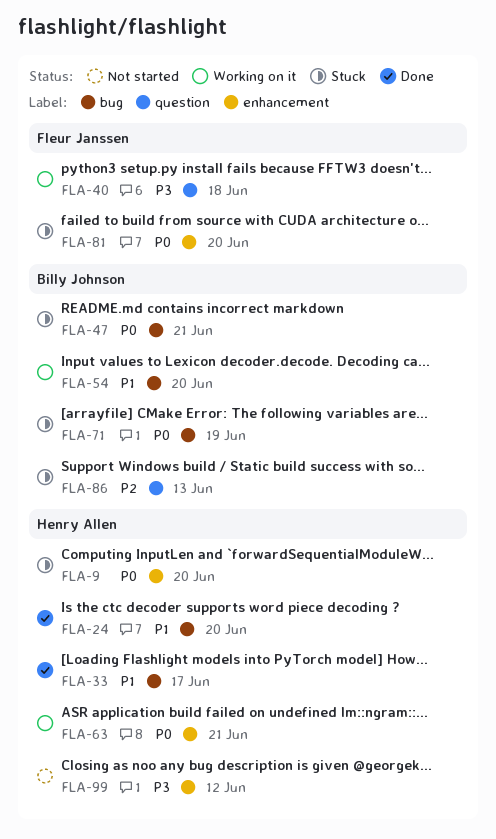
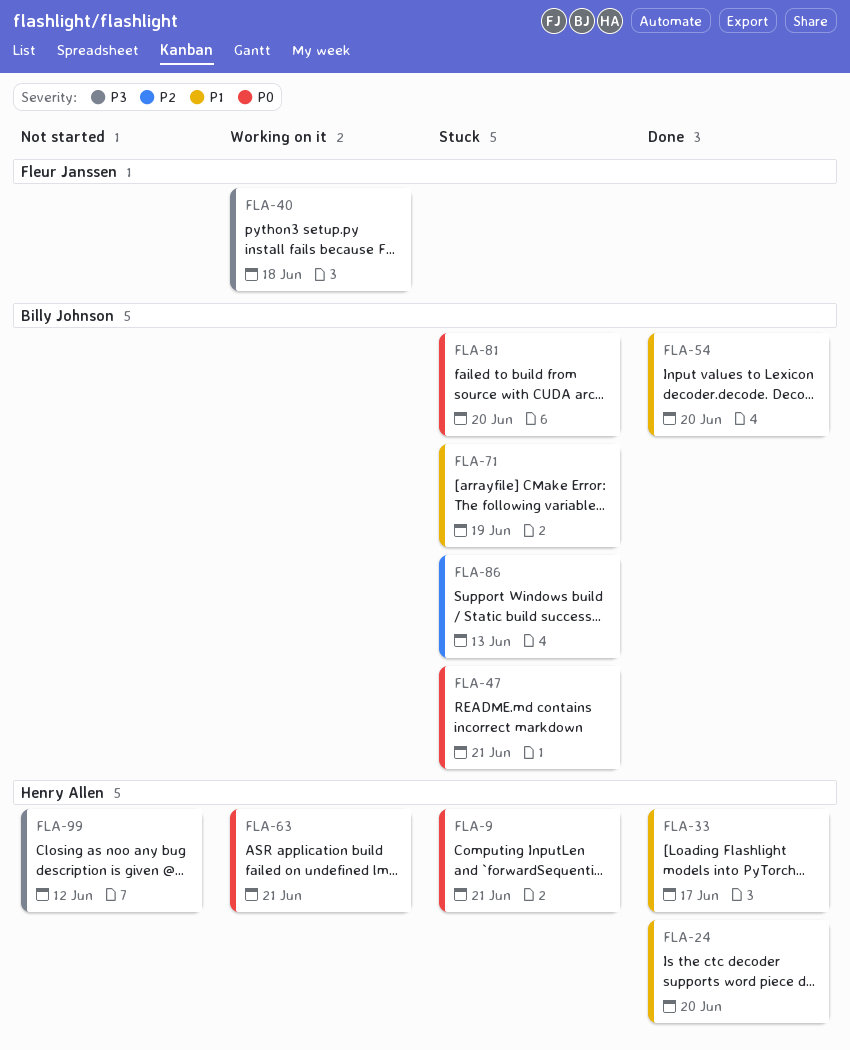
FLA-9, due: Jun 20 -> Jun 21
FLA-54, status: Working on it -> Done
FLA-71, priority: P0 -> P1
FLA-81, owner: Fleur Janssen -> Billy Johnson

